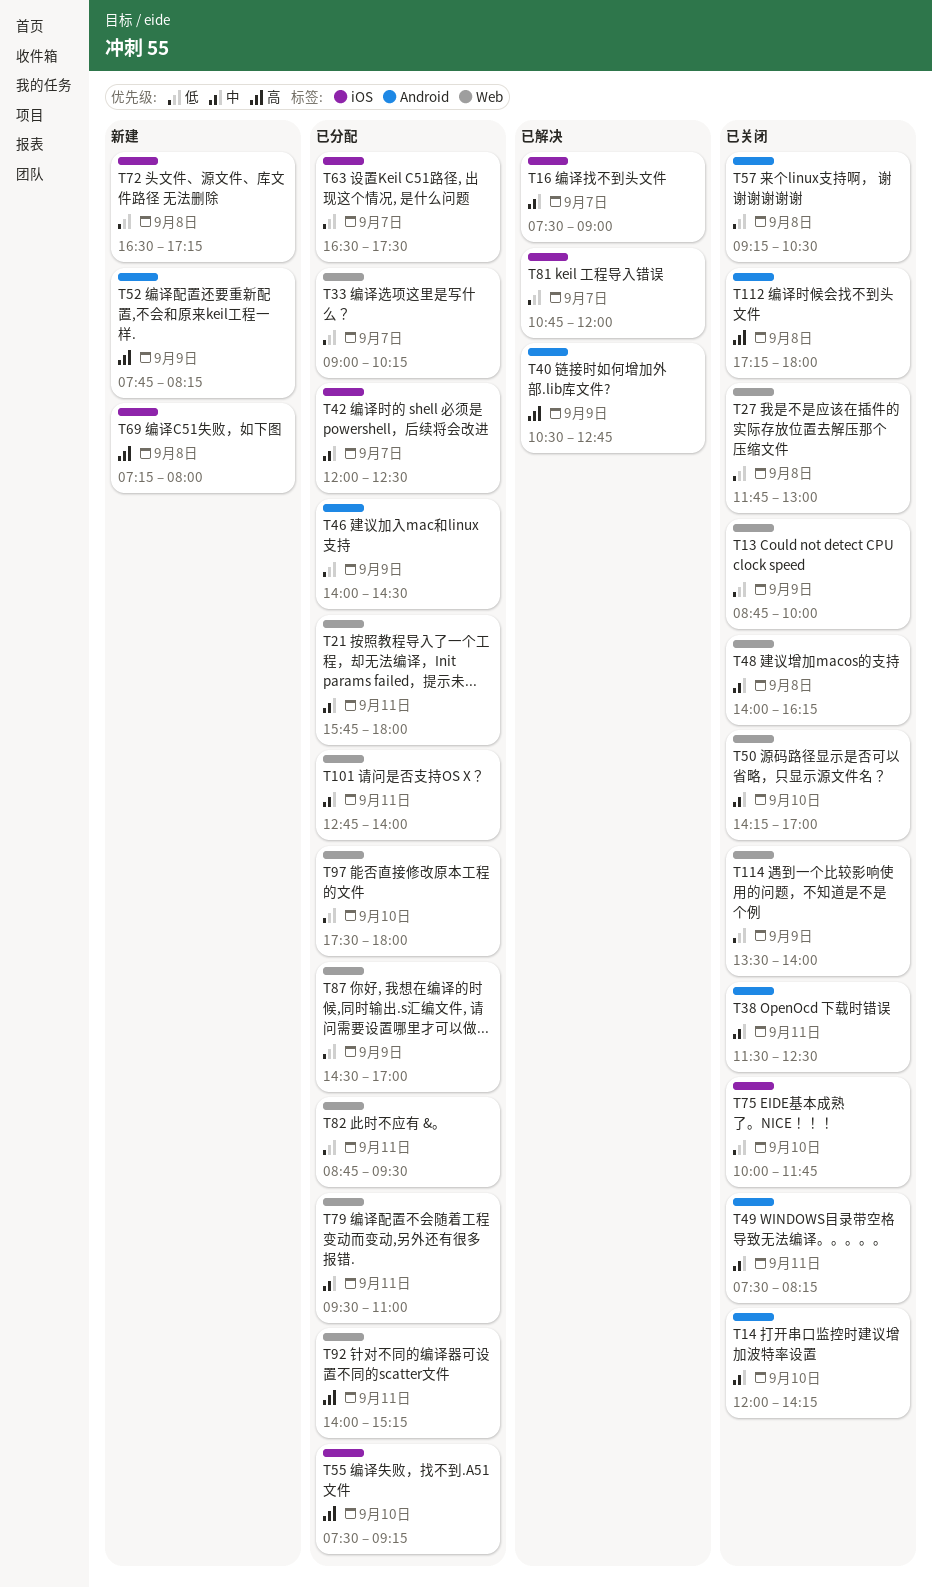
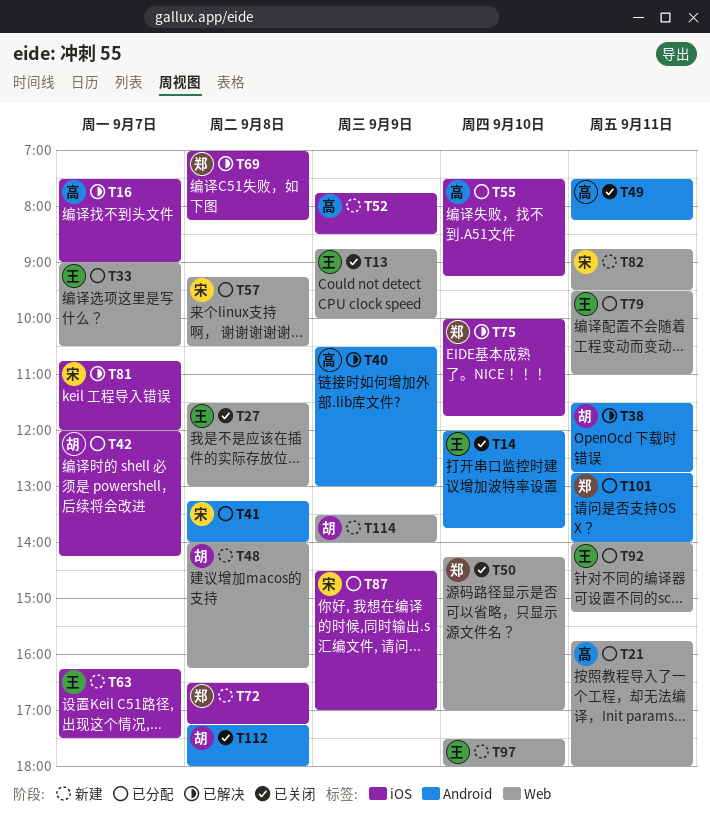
T14, ends: 14:15 -> 13:45
T27, begins: 11:45 -> 11:30
T33, ends: 10:15 -> 10:30
T38, status: 已关闭 -> 已解决
T38, ends: 12:30 -> 12:45
T40, ends: 12:45 -> 13:00
T41: none -> present
T42, ends: 12:30 -> 14:15
T46: present -> none
T48, status: 已关闭 -> 新建
T52, label: Android -> iOS
T52, ends: 08:15 -> 08:30
T57, status: 已关闭 -> 已分配
T57, label: Android -> Web
T63, status: 已分配 -> 新建
T63, begins: 16:30 -> 16:15
T69, status: 新建 -> 已解决
T69, begins: 07:15 -> 07:00
T69, ends: 08:00 -> 08:15
T75, status: 已关闭 -> 已解决
T82, status: 已分配 -> 新建
T87, label: Web -> iOS
T97, status: 已分配 -> 新建
T101, label: Web -> Android
T114, status: 已关闭 -> 新建

